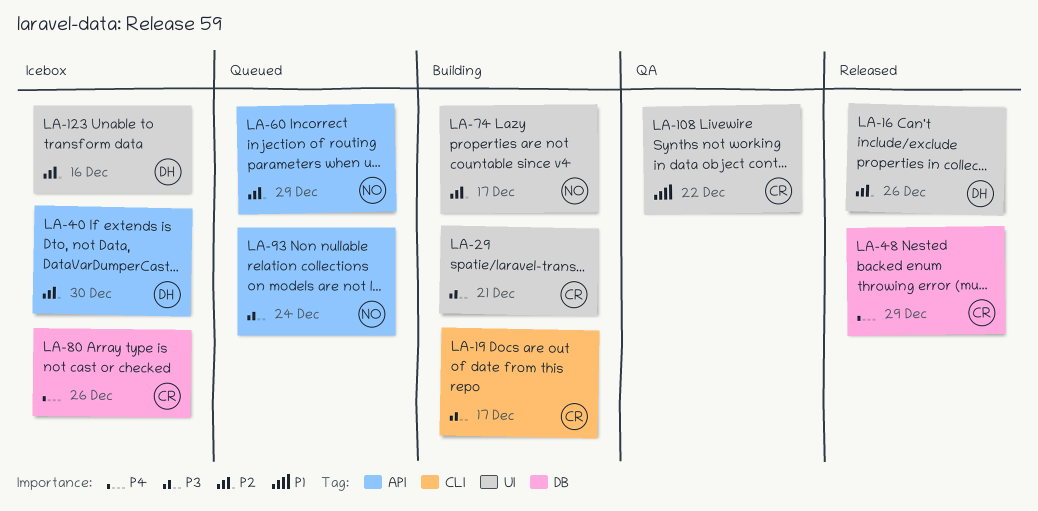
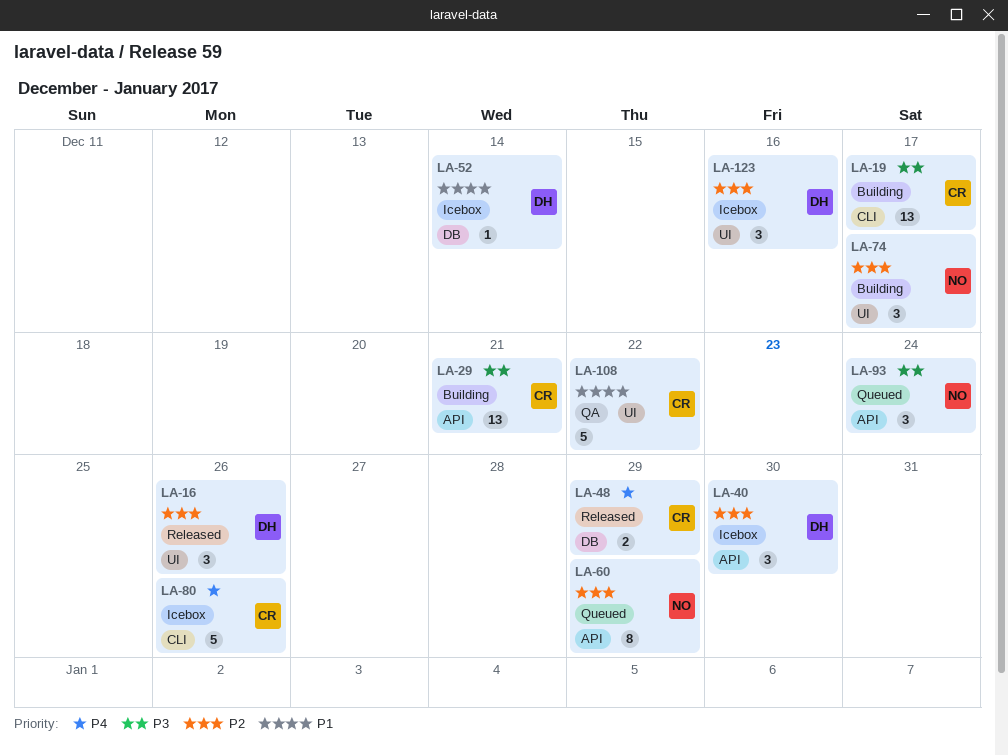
LA-29, label: UI -> API
LA-52: none -> present
LA-80, label: DB -> CLI

